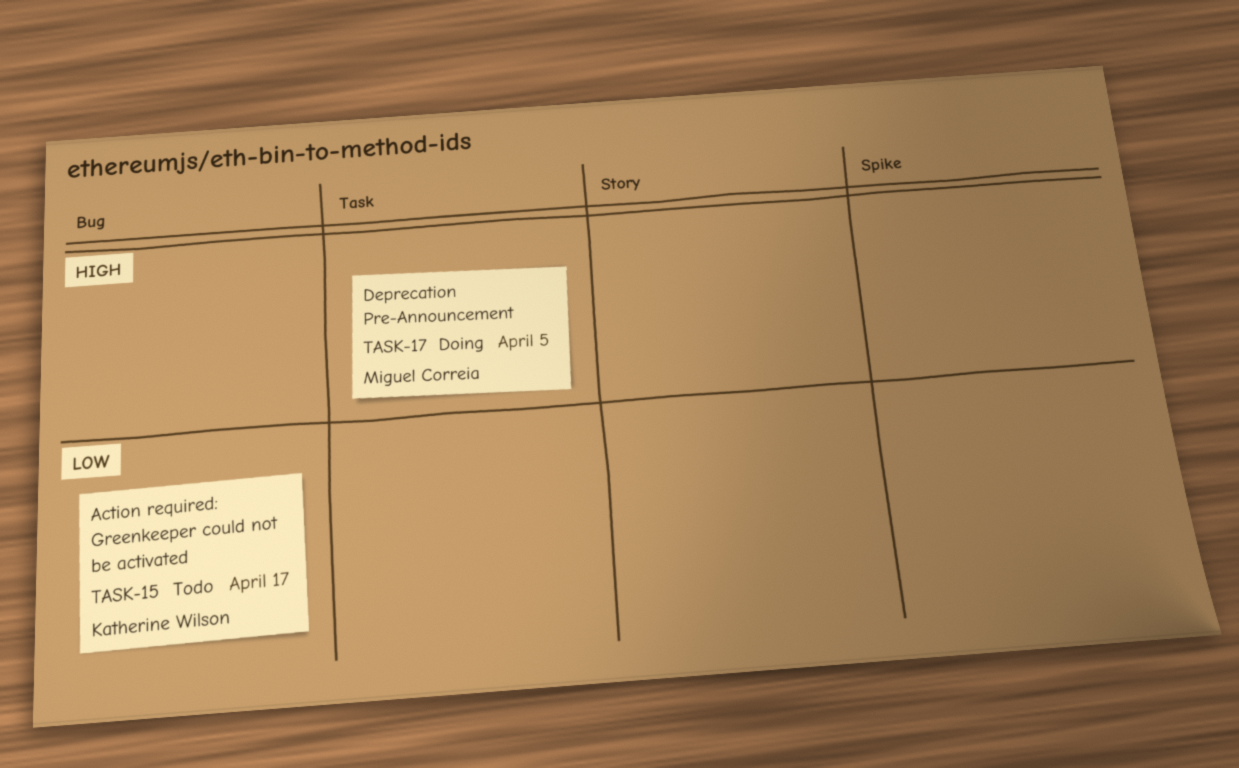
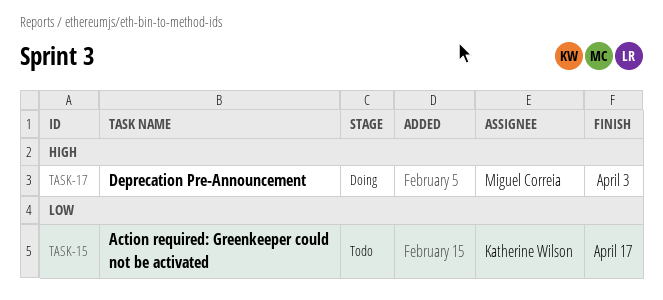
TASK-17, due: Apr 5 -> Apr 3

